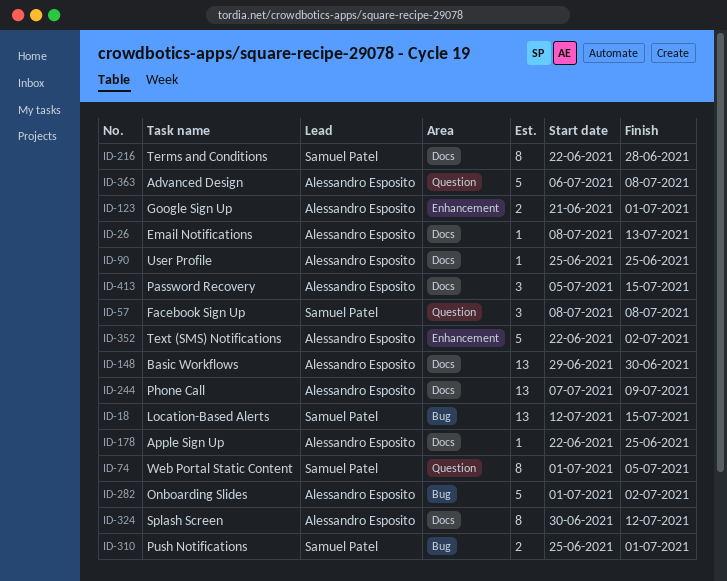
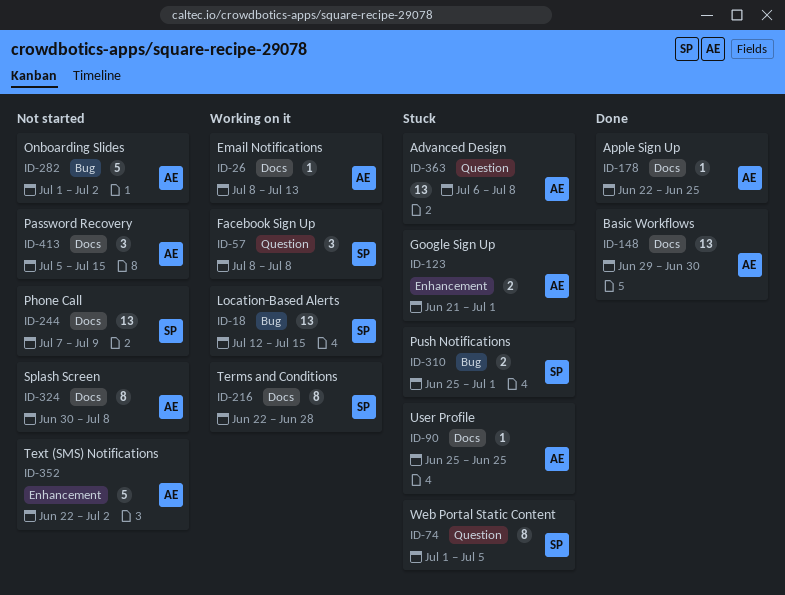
ID-244, owner: Alessandro Esposito -> Samuel Patel
ID-324, due: Jul 12 -> Jul 8
ID-363, estimate: 5 -> 13

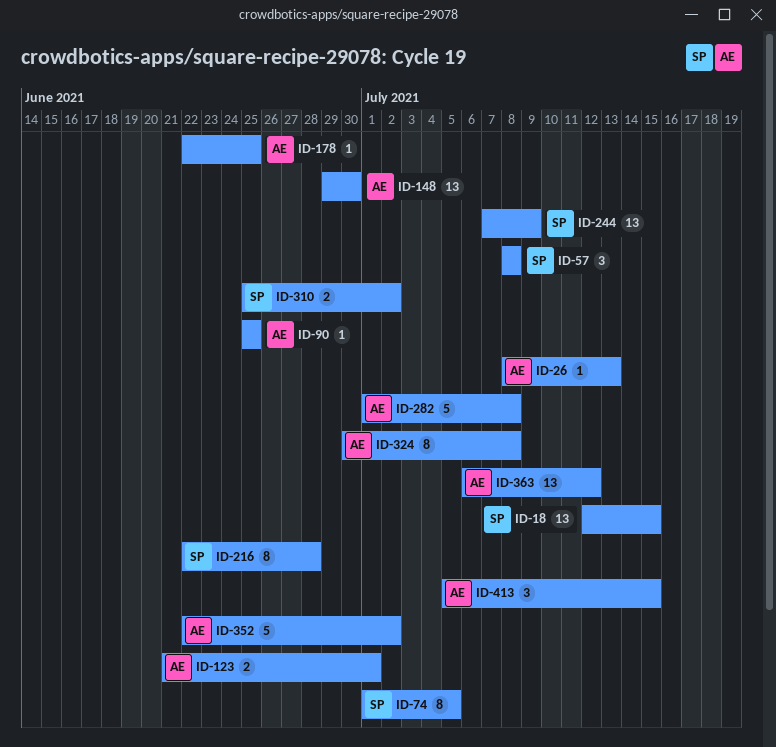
ID-282, due: Jul 2 -> Jul 8
ID-310, due: Jul 1 -> Jul 2
ID-363, due: Jul 8 -> Jul 12

